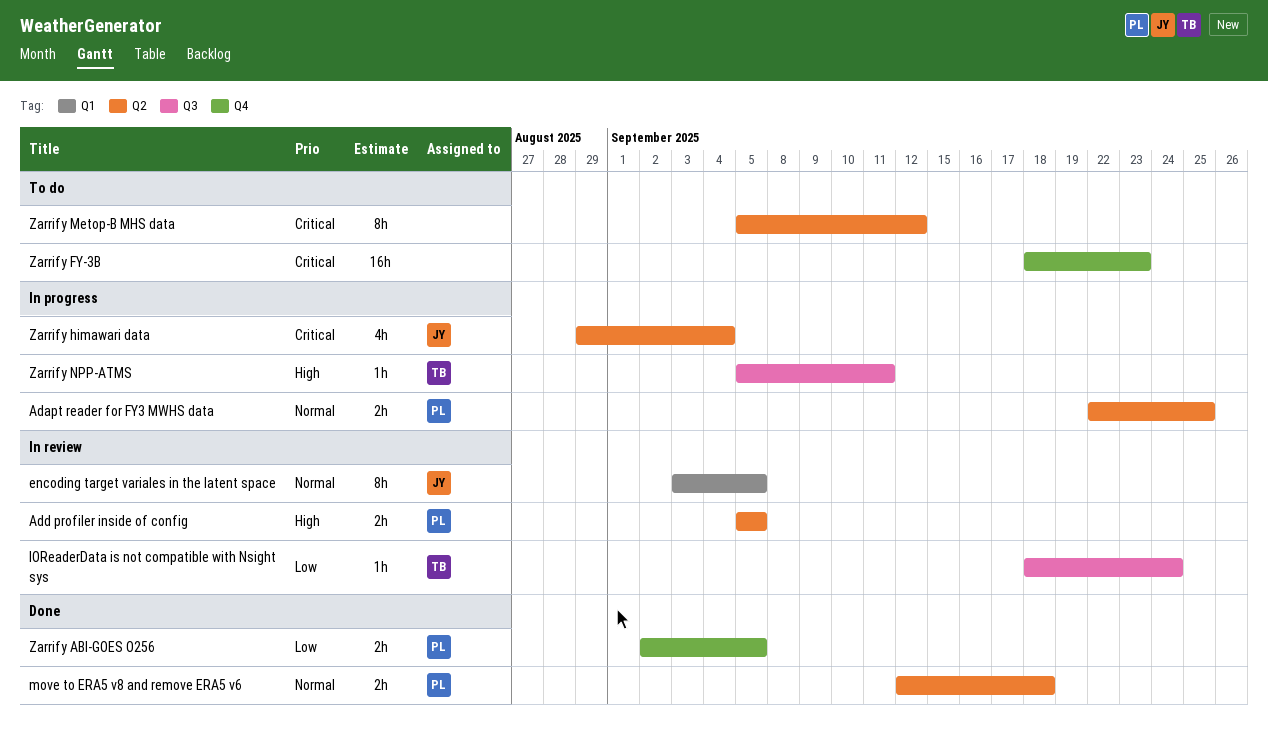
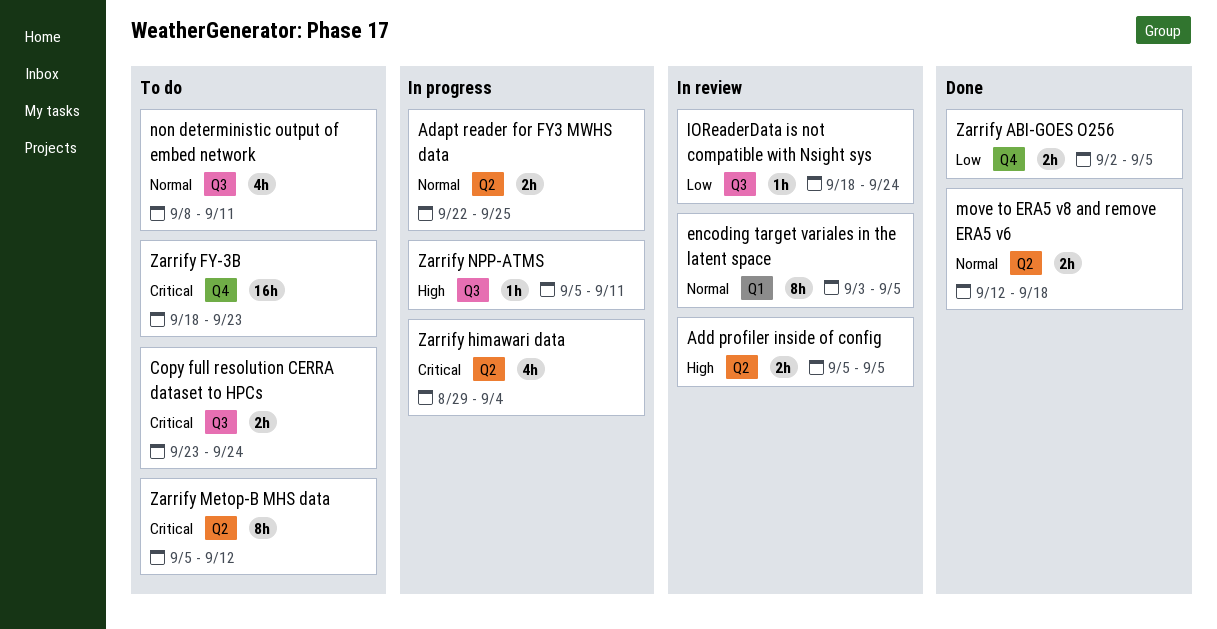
Copy full resolution CERRA dataset to HPCs: none -> present
non deterministic output of embed network: none -> present

